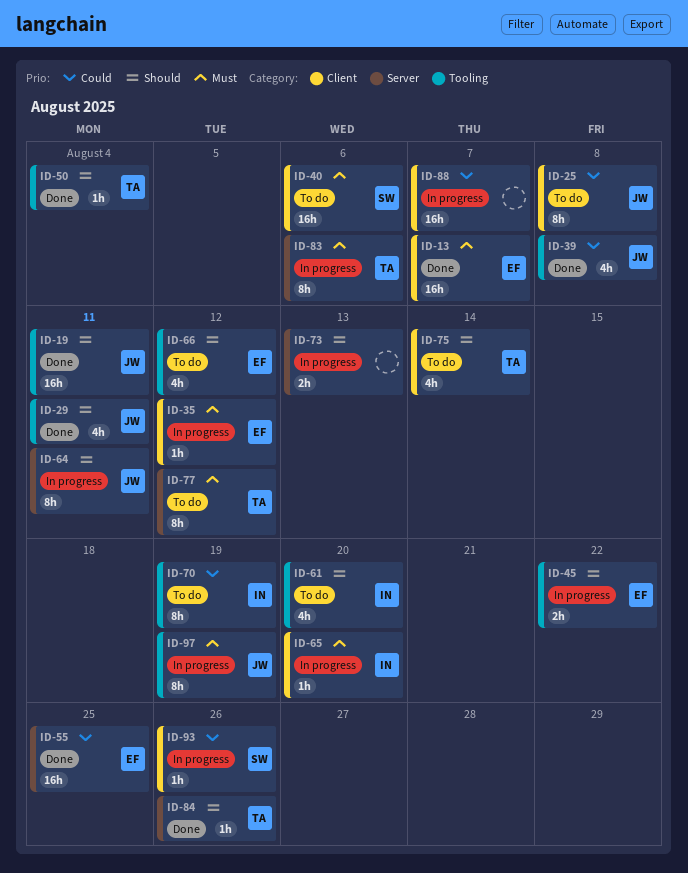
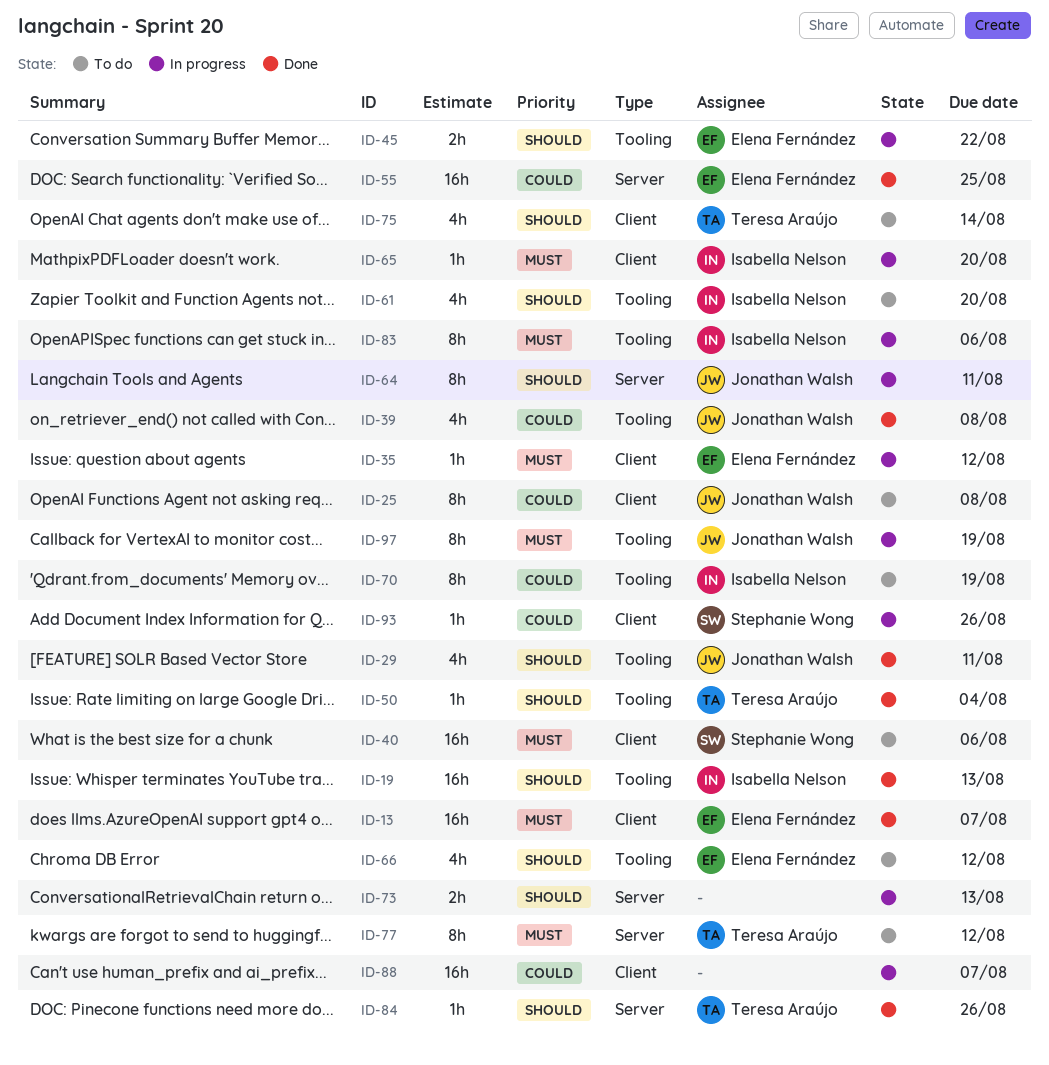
ID-19, owner: Jonathan Walsh -> Isabella Nelson
ID-19, due: Aug 11 -> Aug 13
ID-83, owner: Teresa Araújo -> Isabella Nelson
ID-83, label: Server -> Tooling

